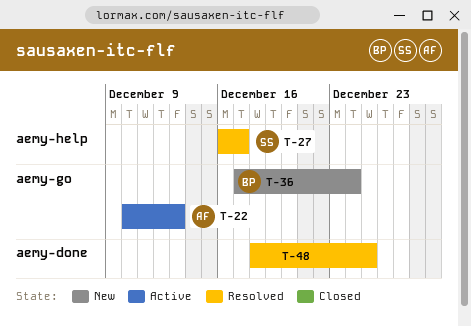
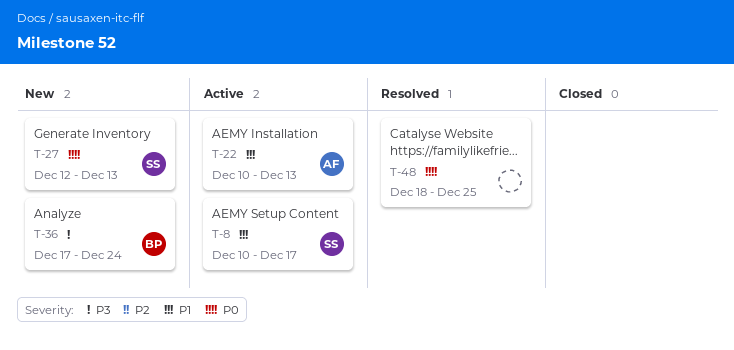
T-8: none -> present
T-27, status: Resolved -> New
T-27, start: Dec 16 -> Dec 12
T-27, due: Dec 17 -> Dec 13

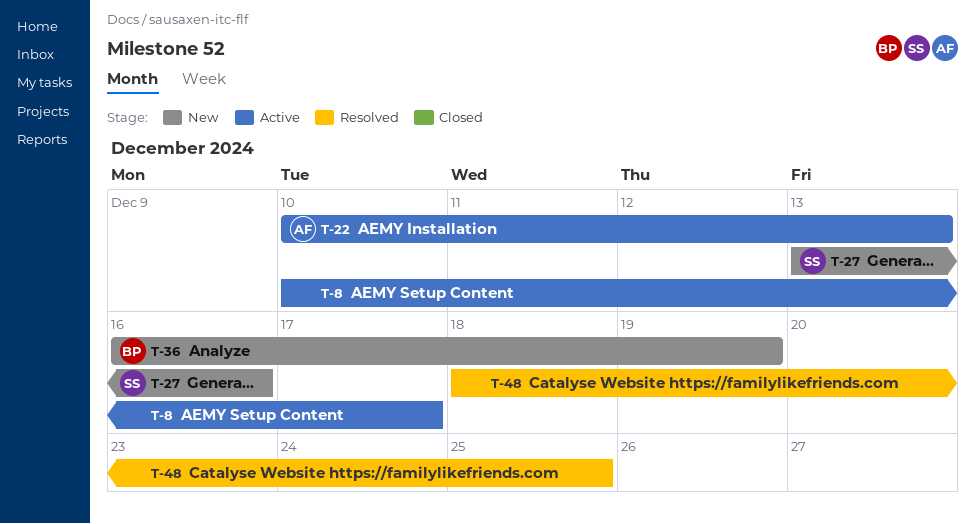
T-8, owner: SS -> none
T-27, start: Dec 12 -> Dec 13
T-27, due: Dec 13 -> Dec 16
T-36, start: Dec 17 -> Dec 16
T-36, due: Dec 24 -> Dec 19

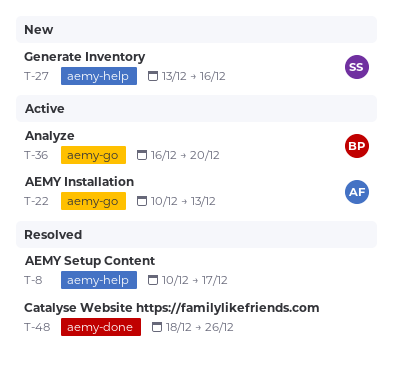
T-8, status: Active -> Resolved
T-36, status: New -> Active
T-36, due: Dec 19 -> Dec 20
T-48, due: Dec 25 -> Dec 26

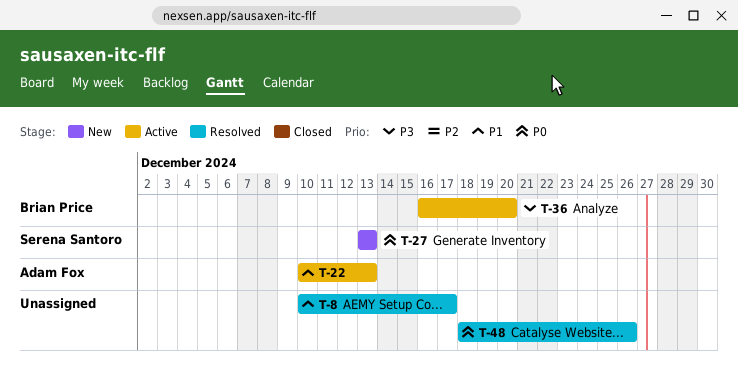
T-27, due: Dec 16 -> Dec 13

